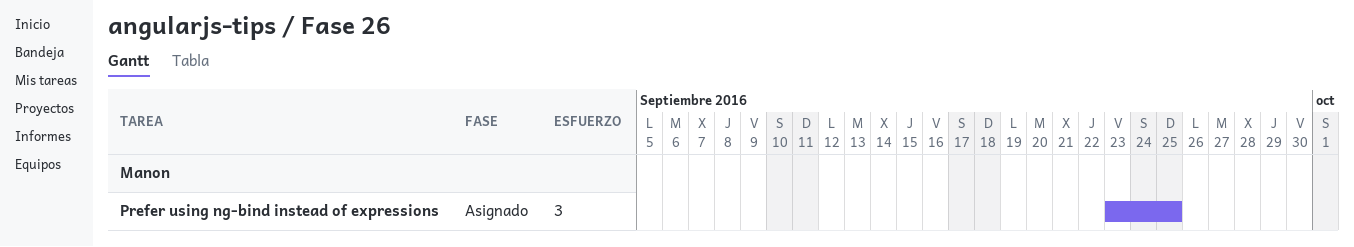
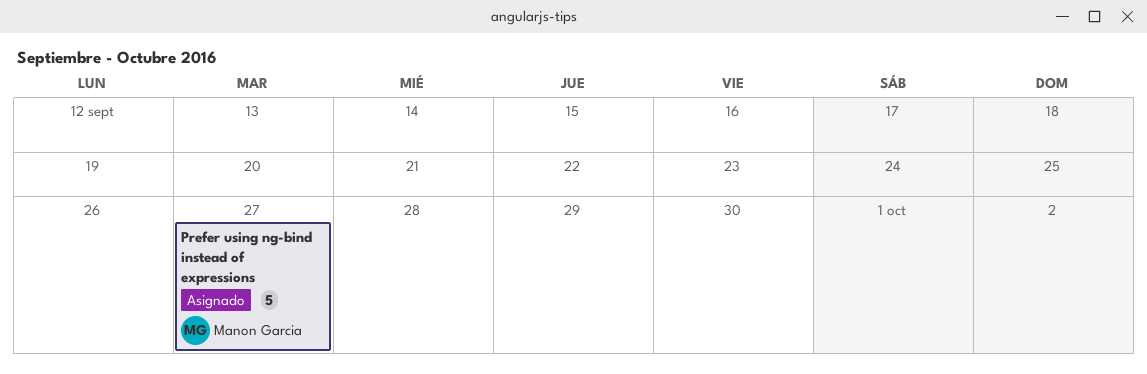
Prefer using ng-bind instead of expressions, estimate: 3 -> 5
Prefer using ng-bind instead of expressions, due: Sep 25 -> Sep 27

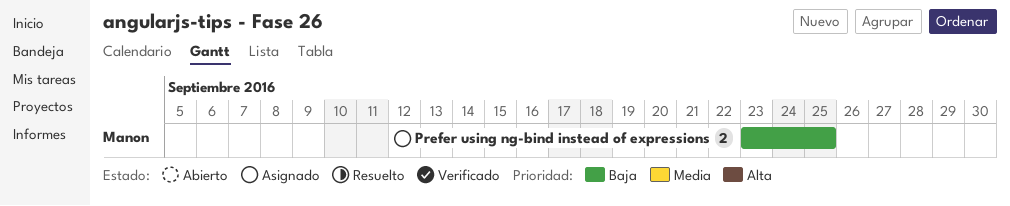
Prefer using ng-bind instead of expressions, estimate: 5 -> 2
Prefer using ng-bind instead of expressions, due: Sep 27 -> Sep 25

